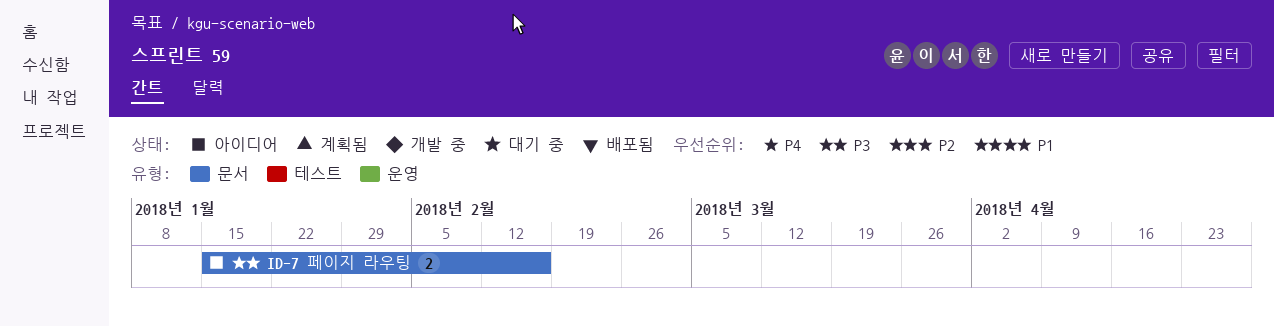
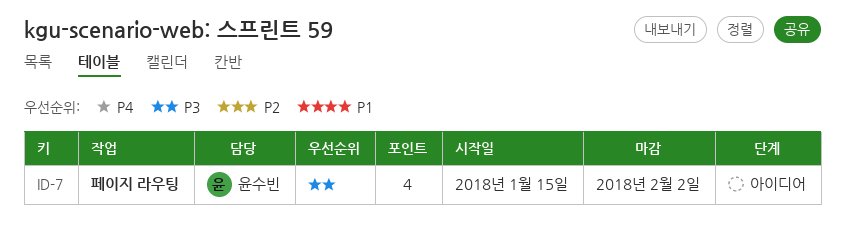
ID-7, estimate: 2 -> 4
ID-7, due: Feb 16 -> Feb 2

